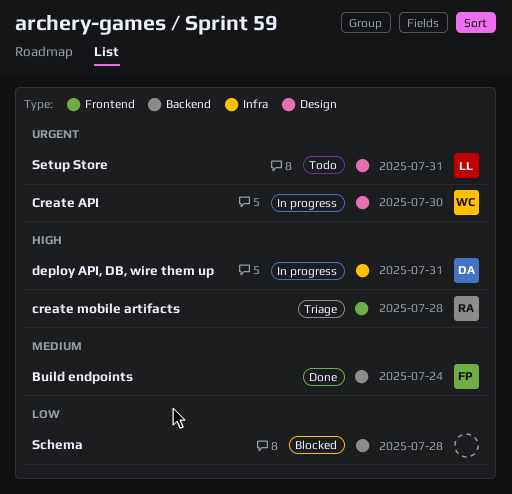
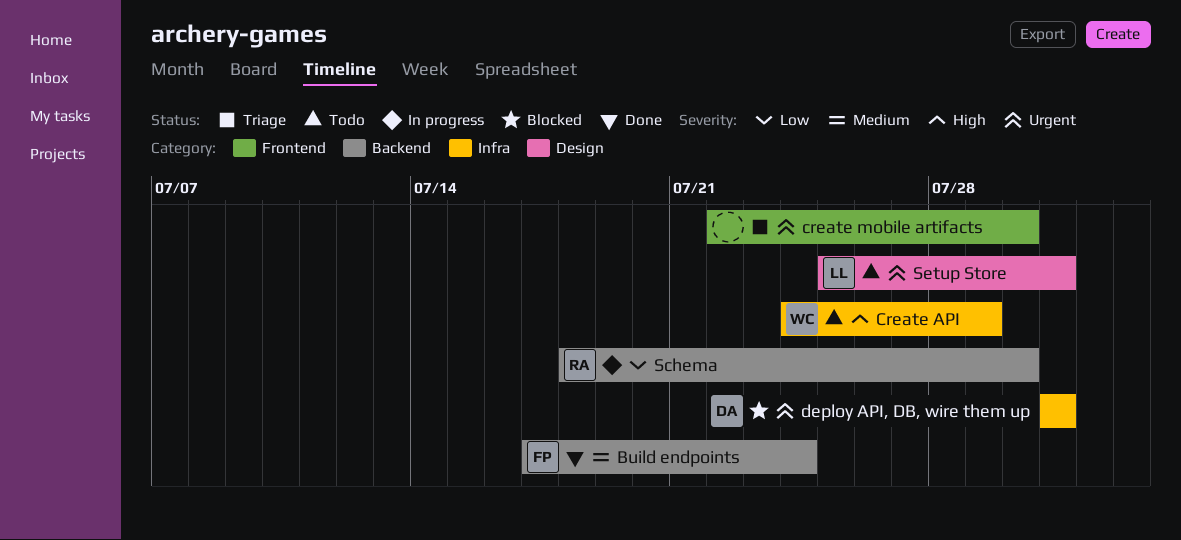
Create API, status: In progress -> Todo
Create API, priority: Urgent -> High
Create API, label: Design -> Infra
Create API, due: Jul 30 -> Jul 29
create mobile artifacts, owner: RA -> none
create mobile artifacts, priority: High -> Urgent
create mobile artifacts, due: Jul 28 -> Jul 30
deploy API, DB, wire them up, status: In progress -> Blocked
deploy API, DB, wire them up, priority: High -> Urgent
Schema, status: Blocked -> In progress
Schema, owner: none -> RA
Schema, due: Jul 28 -> Jul 30

